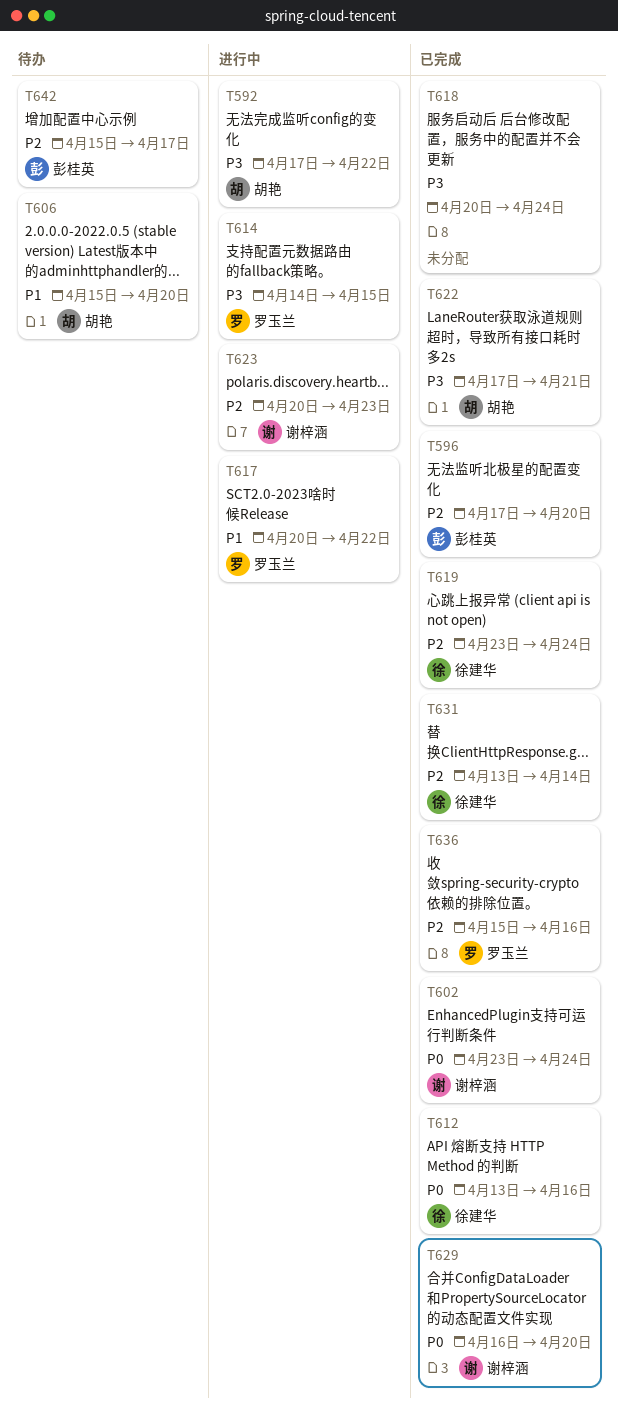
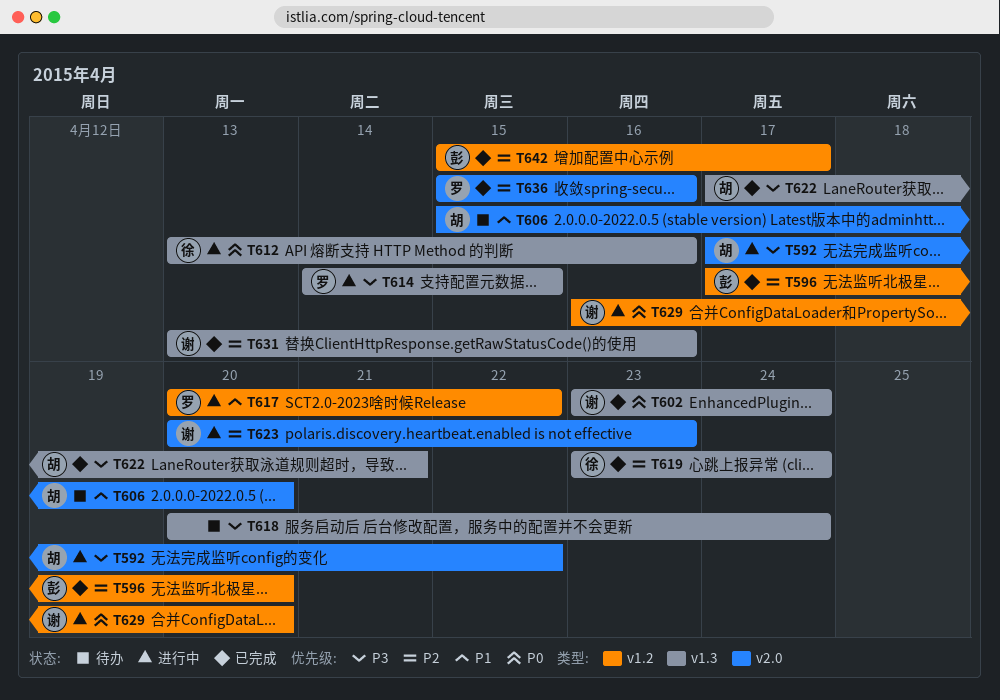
T612, status: 已完成 -> 进行中
T618, status: 已完成 -> 待办
T629, status: 已完成 -> 进行中
T631, owner: 徐建华 -> 谢梓涵
T631, due: Apr 14 -> Apr 16
T642, status: 待办 -> 已完成

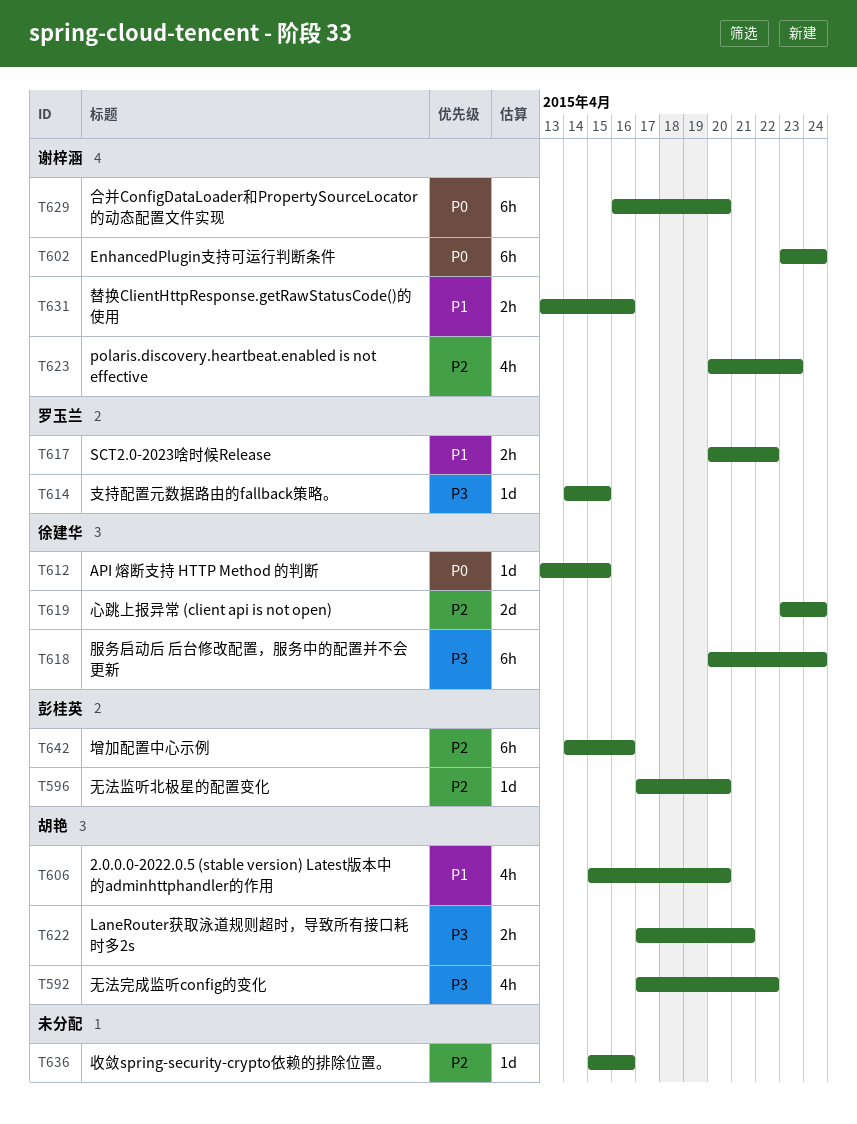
T612, due: Apr 16 -> Apr 15
T618, owner: none -> 徐建华
T631, priority: P2 -> P1
T636, owner: 罗玉兰 -> none
T642, start: Apr 15 -> Apr 14
T642, due: Apr 17 -> Apr 16

